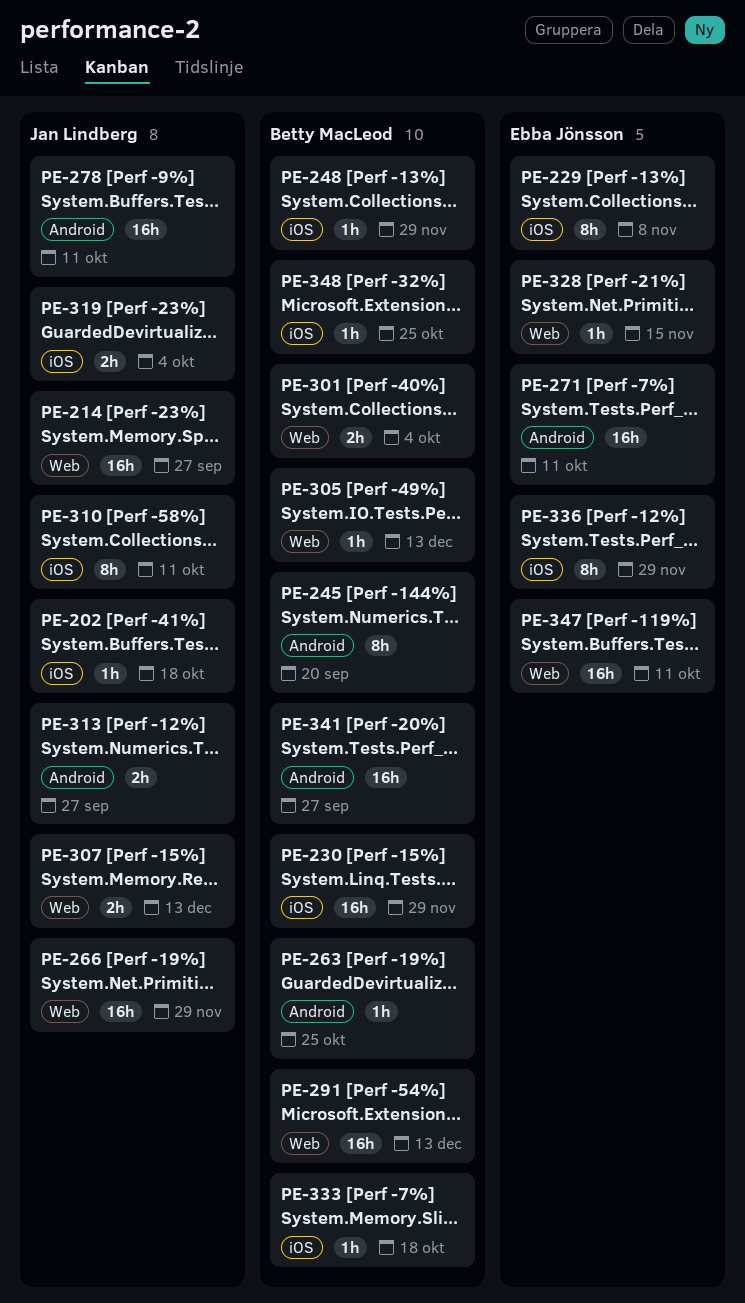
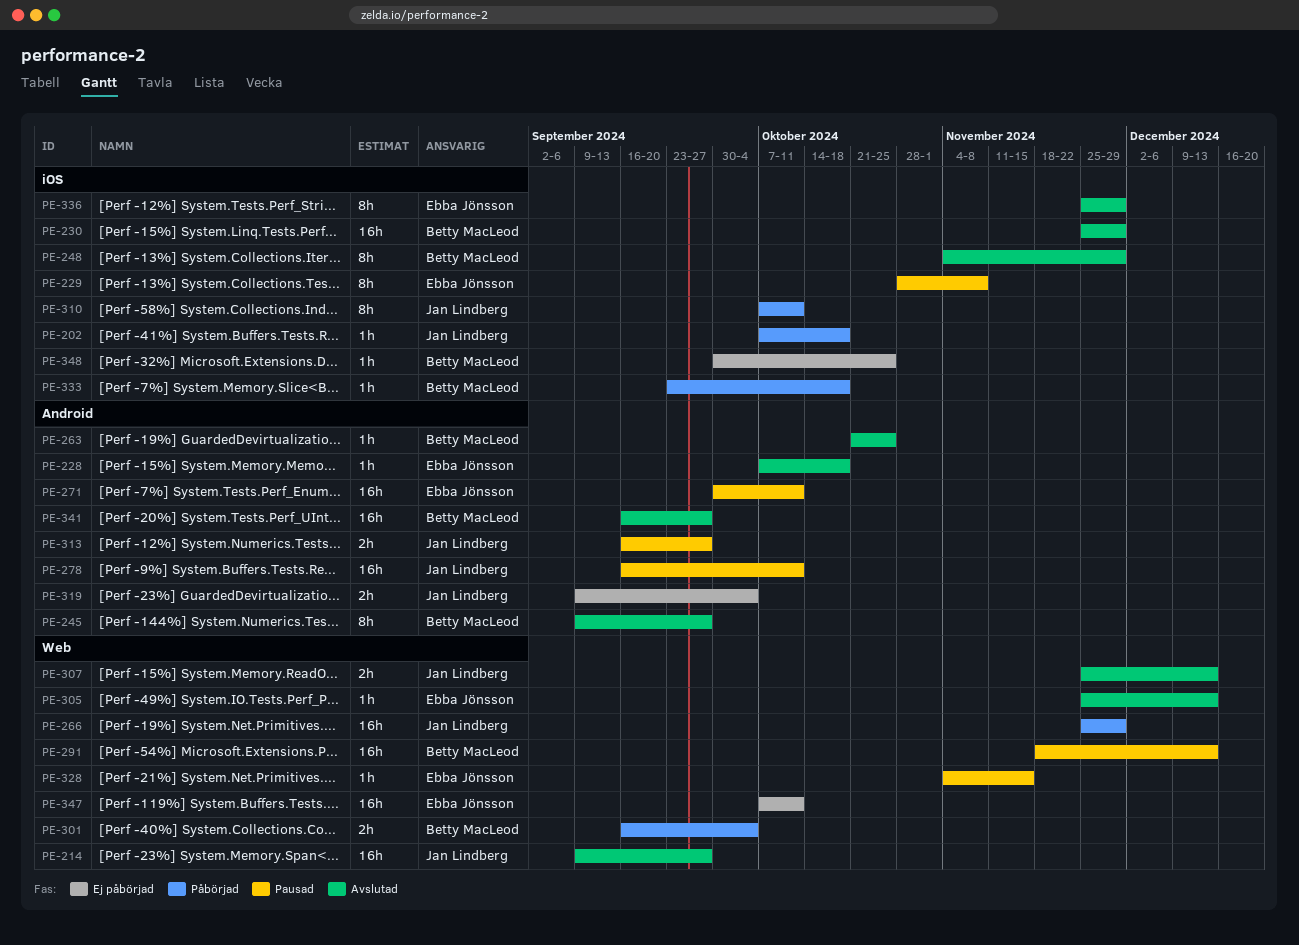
PE-228: none -> present
PE-245, due: Sep 20 -> Sep 27
PE-248, estimate: 1h -> 8h
PE-305, owner: Betty MacLeod -> Ebba Jönsson
PE-319, label: iOS -> Android

